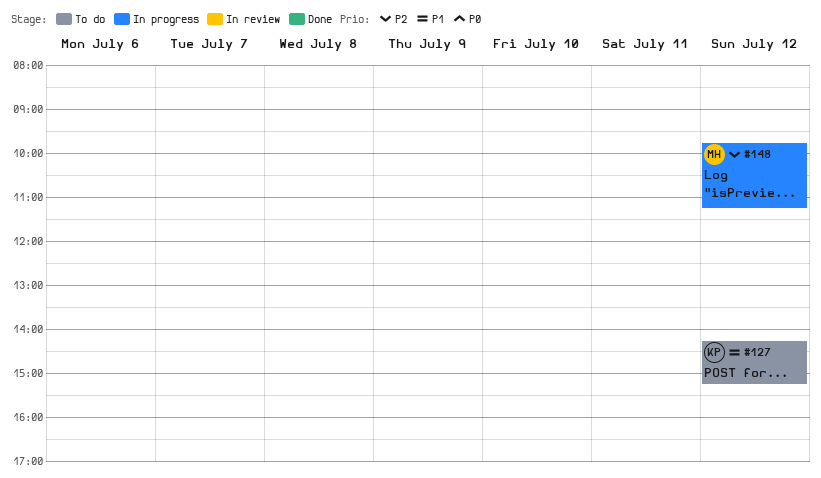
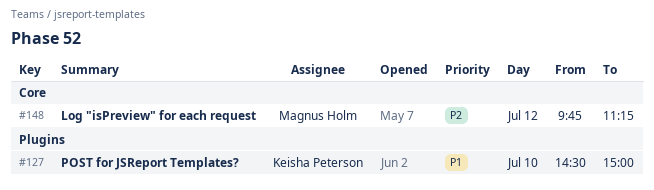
#127, day: Jul 12 -> Jul 10
#127, begins: 14:15 -> 14:30
#127, ends: 15:15 -> 15:00

